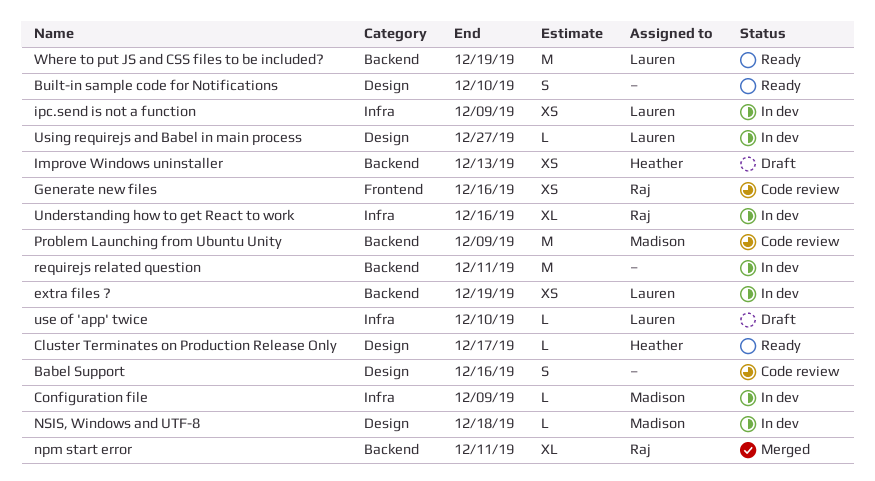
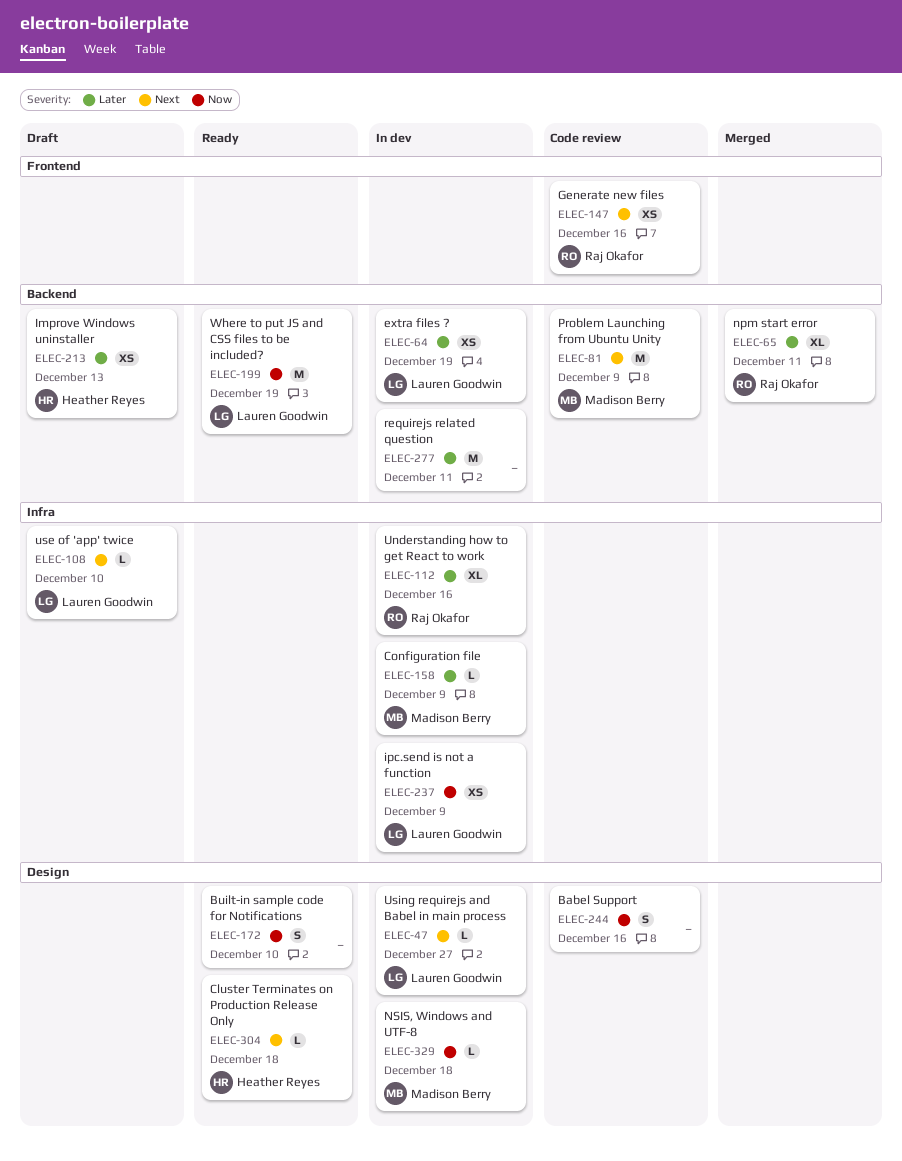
Cluster Terminates on Production Release Only, due: Dec 17 -> Dec 18

